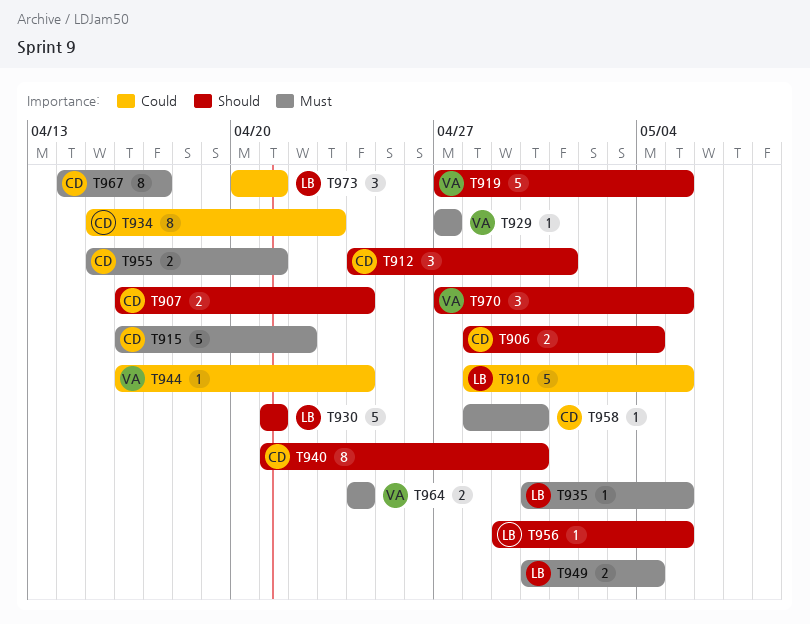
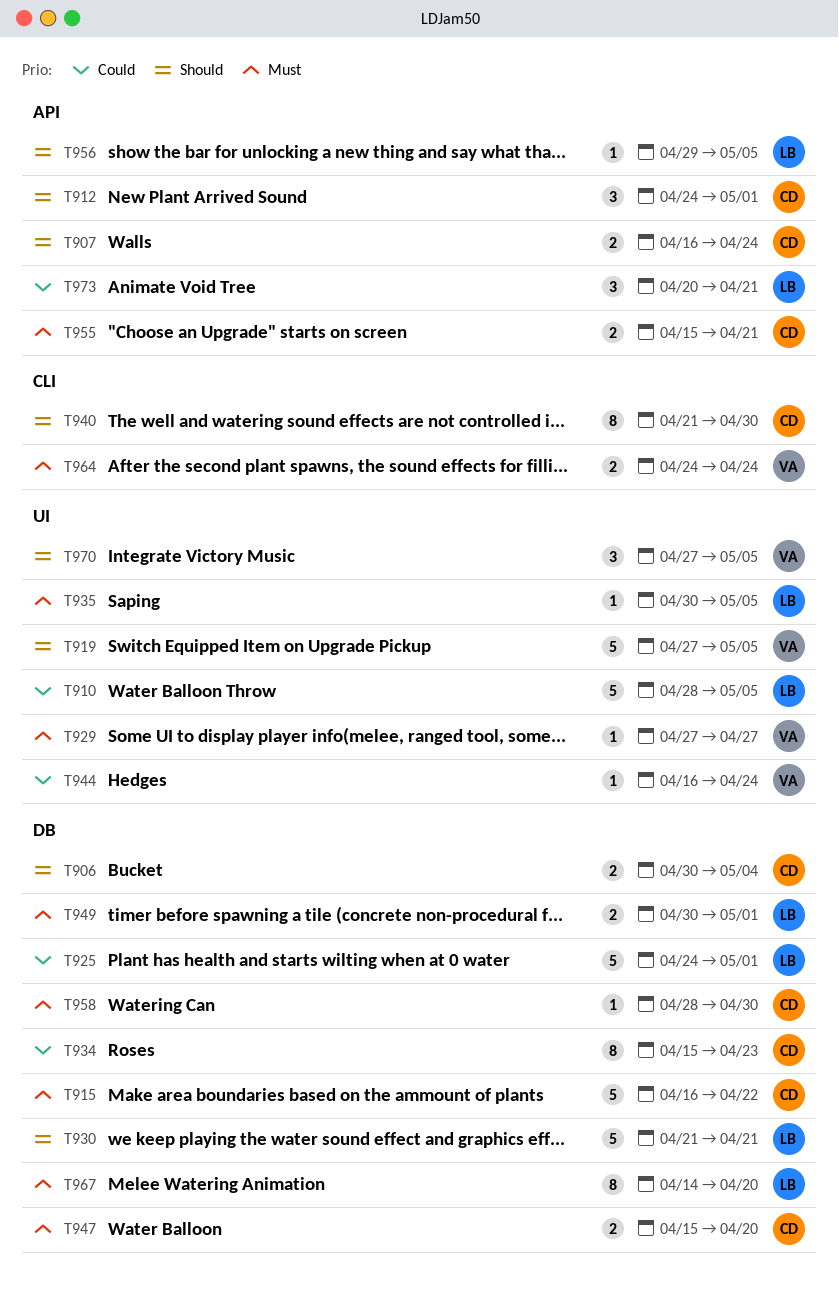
T906, start: Apr 28 -> Apr 30
T925: none -> present
T947: none -> present
T949, due: May 4 -> May 1
T967, owner: CD -> LB
T967, due: Apr 17 -> Apr 20

